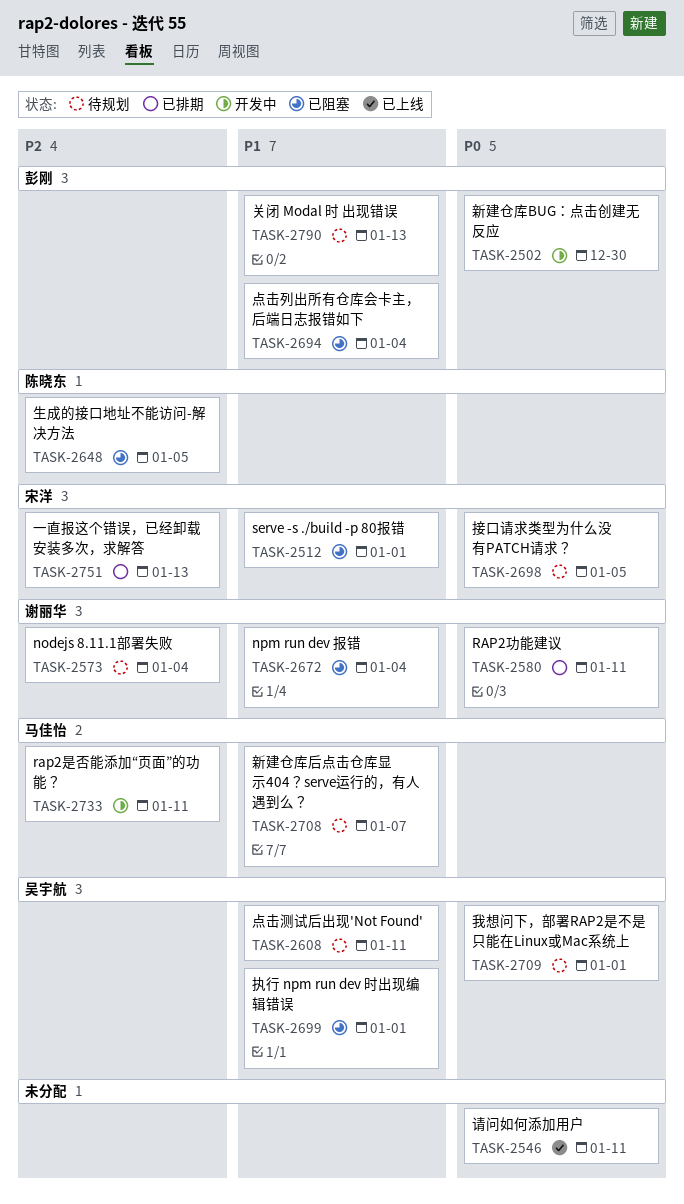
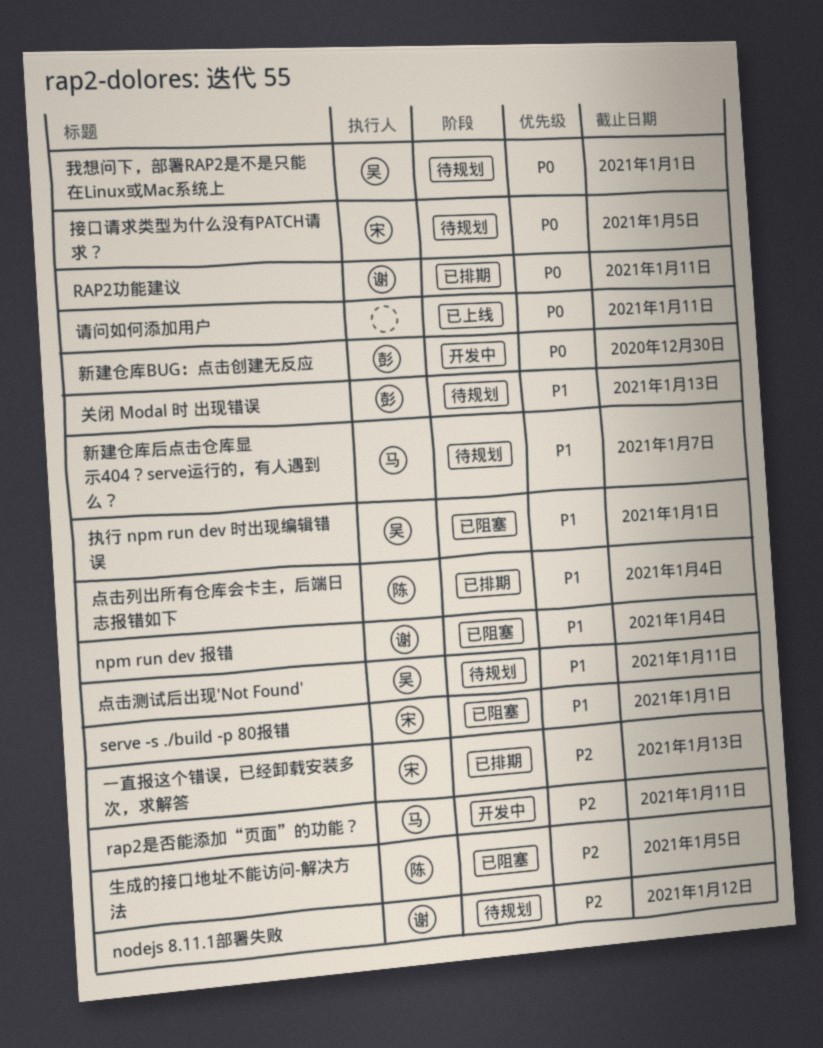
nodejs 8.11.1部署失败, due: Jan 4 -> Jan 12
点击列出所有仓库会卡主，后端日志报错如下, status: 已阻塞 -> 已排期
点击列出所有仓库会卡主，后端日志报错如下, owner: 彭刚 -> 陈晓东

